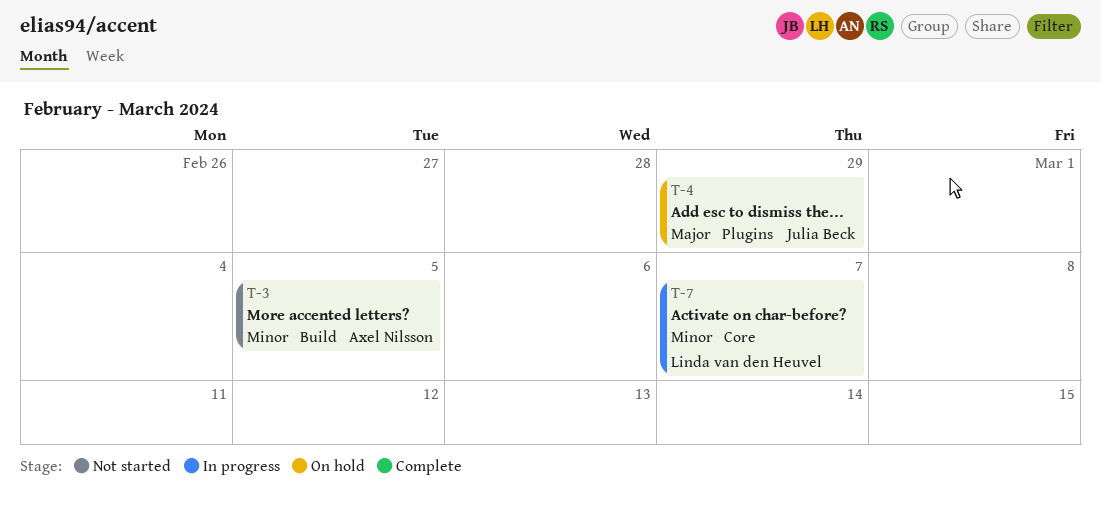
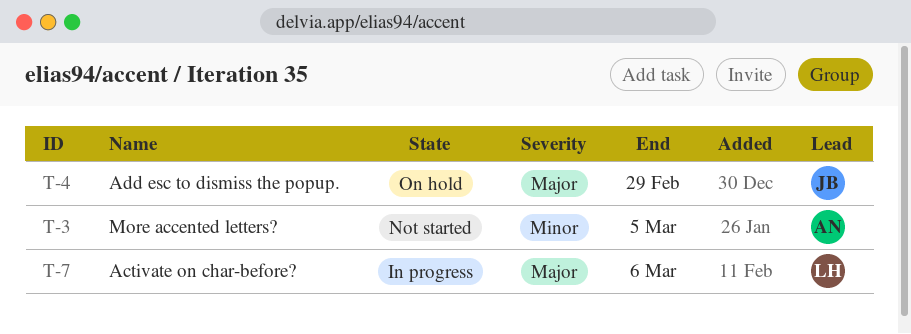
T-7, priority: Minor -> Major
T-7, due: Mar 7 -> Mar 6

